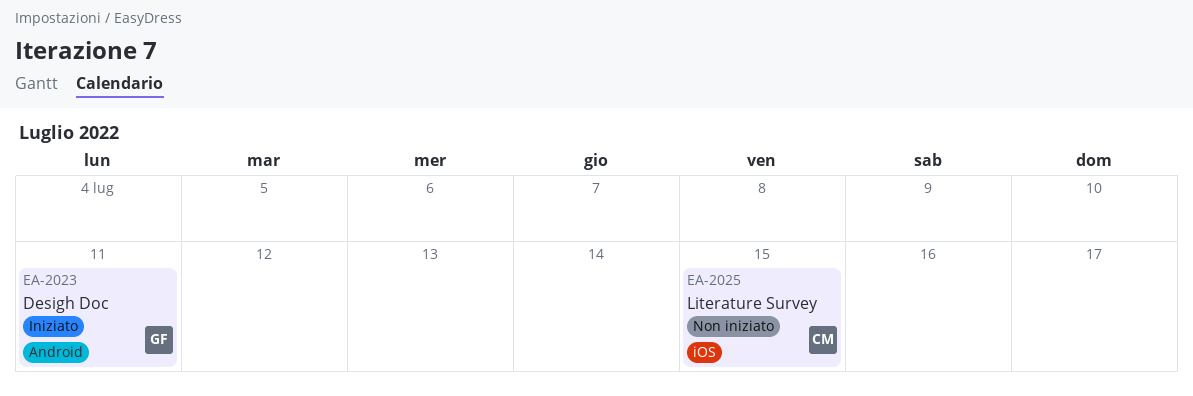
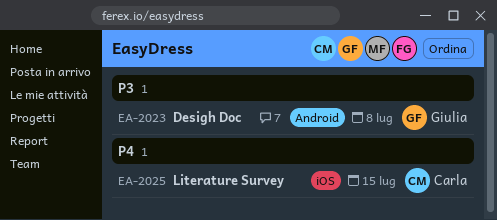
EA-2023, due: Jul 11 -> Jul 8

